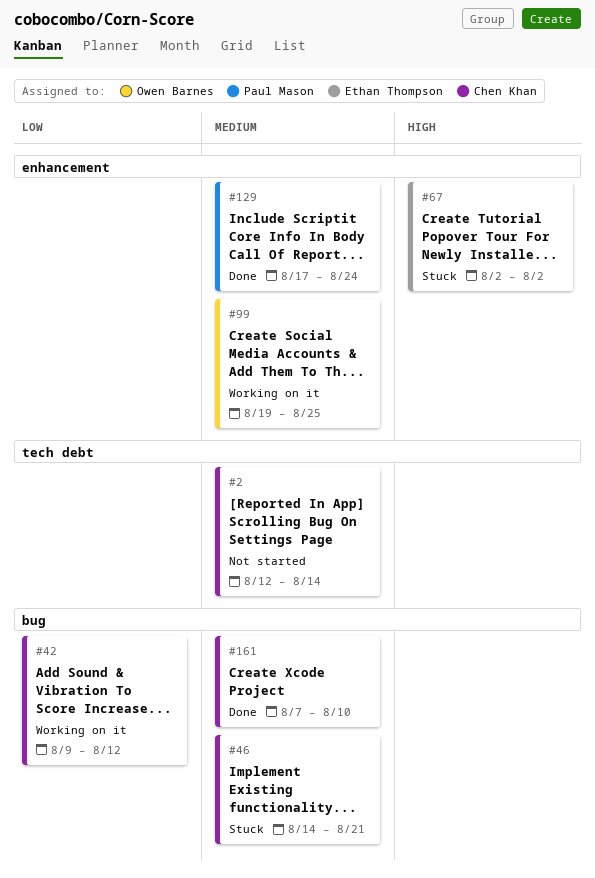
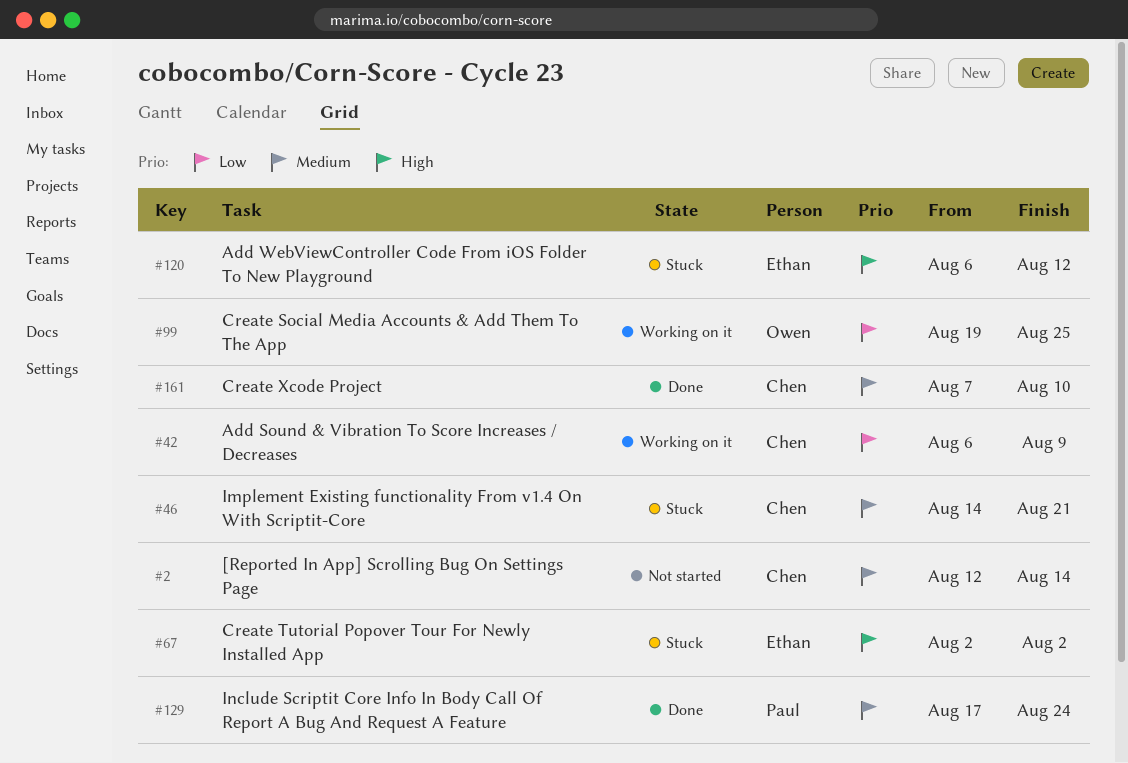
#42, start: Aug 9 -> Aug 6
#42, due: Aug 12 -> Aug 9
#99, priority: Medium -> Low
#120: none -> present

